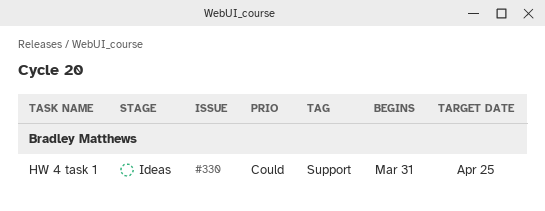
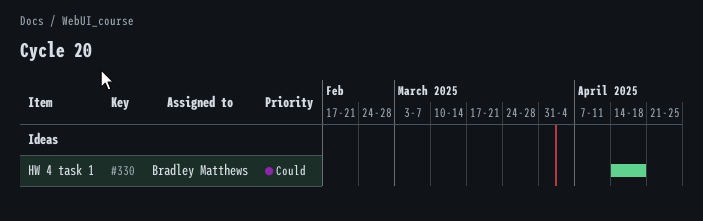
#330, start: Mar 31 -> Apr 14
#330, due: Apr 25 -> Apr 18

